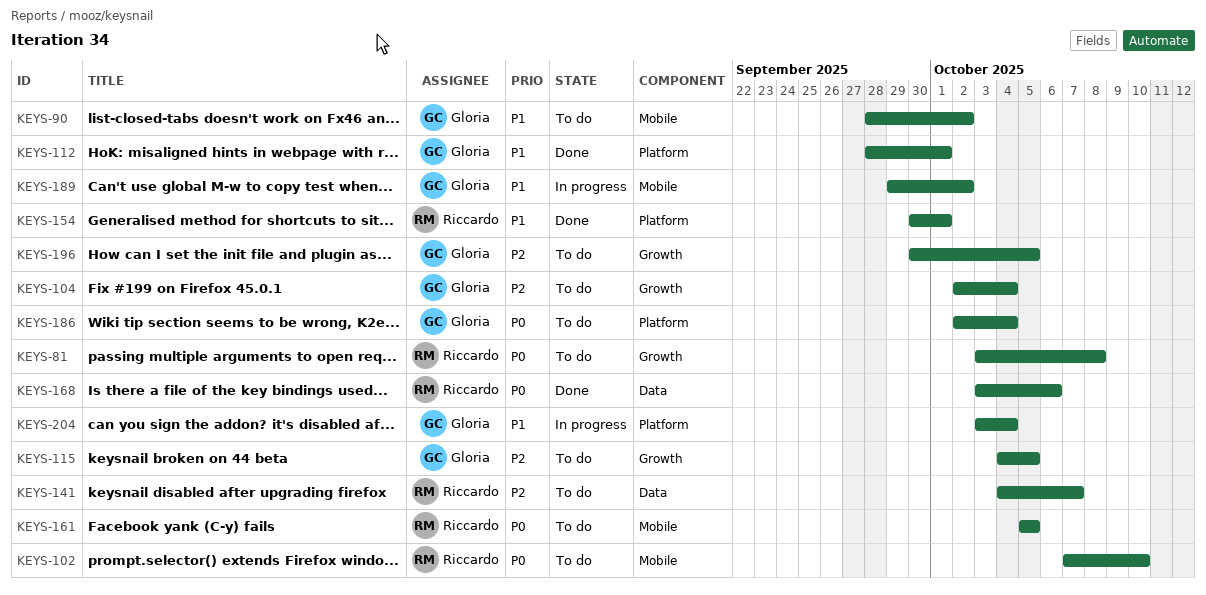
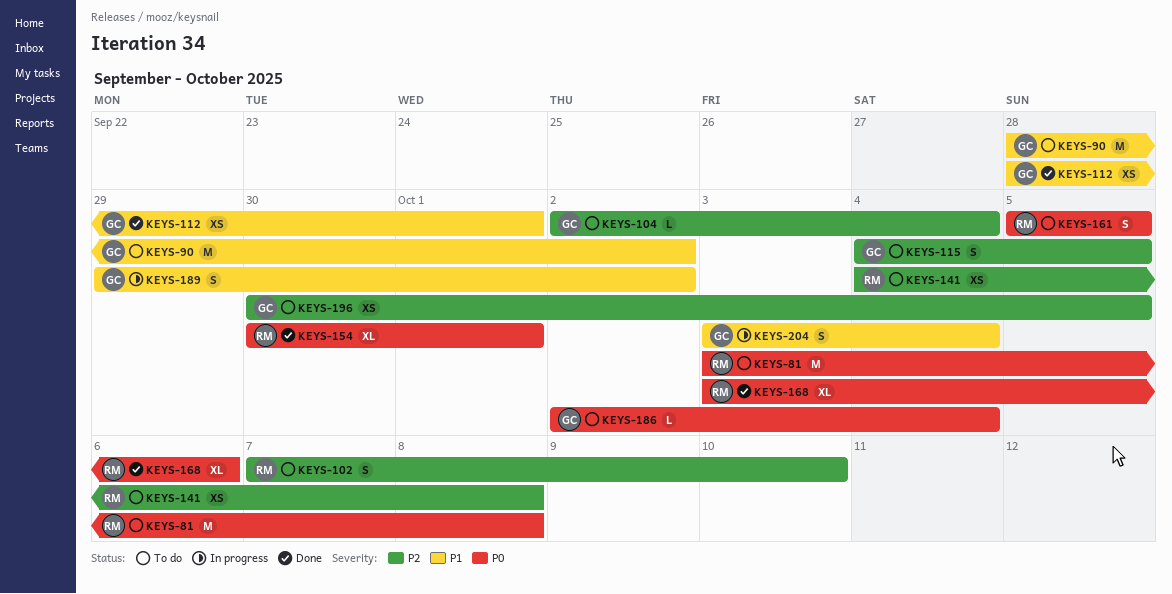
KEYS-102, priority: P0 -> P2
KEYS-141, due: Oct 7 -> Oct 8
KEYS-154, priority: P1 -> P0

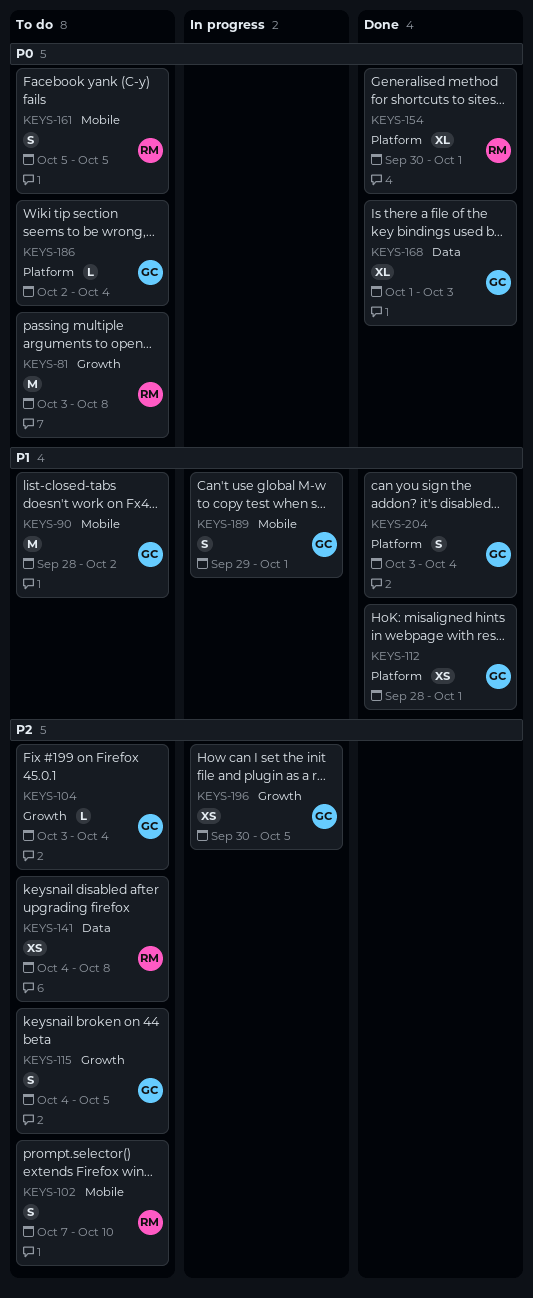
KEYS-104, start: Oct 2 -> Oct 3
KEYS-168, owner: RM -> GC
KEYS-168, start: Oct 3 -> Oct 1
KEYS-168, due: Oct 6 -> Oct 3
KEYS-189, due: Oct 2 -> Oct 1
KEYS-196, status: To do -> In progress
KEYS-204, status: In progress -> Done

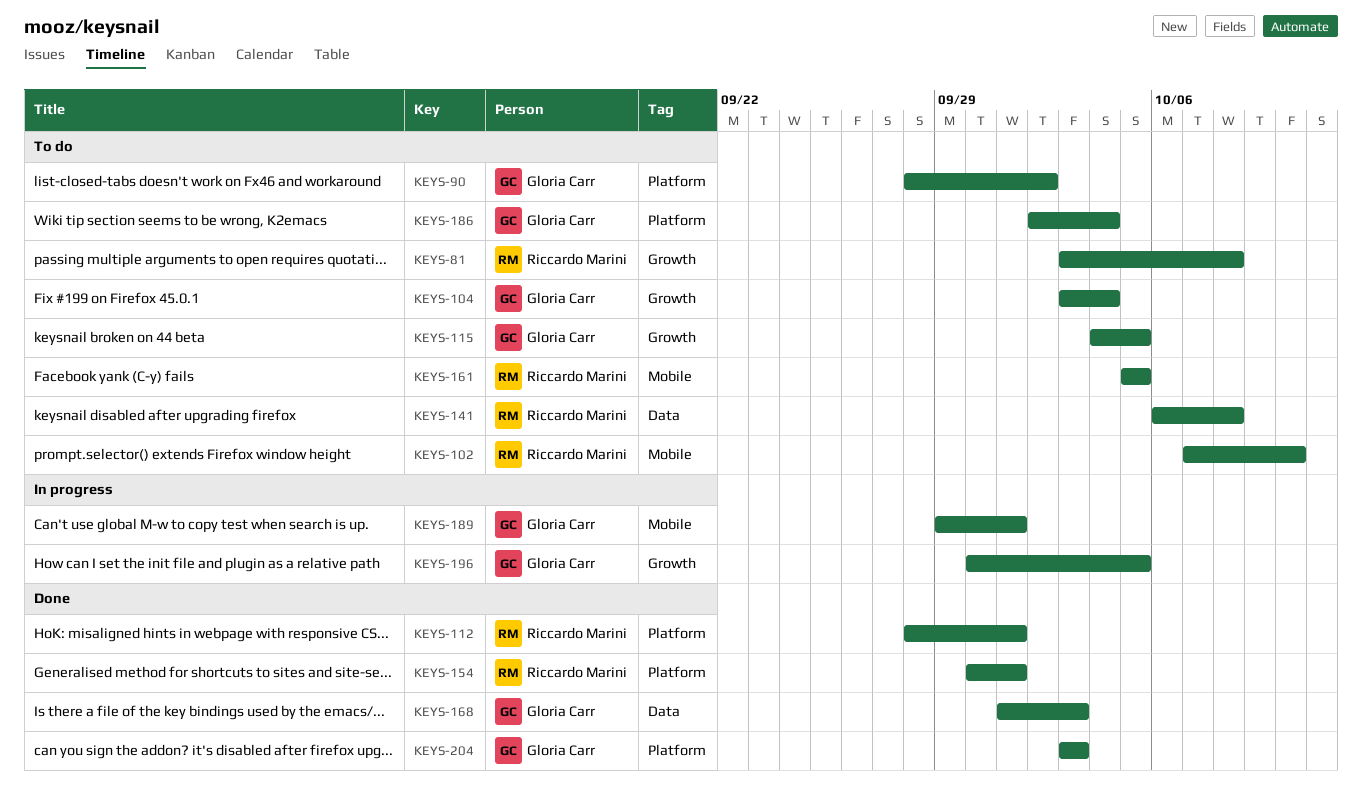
KEYS-90, label: Mobile -> Platform
KEYS-112, owner: Gloria Carr -> Riccardo Marini
KEYS-141, start: Oct 4 -> Oct 6
KEYS-204, due: Oct 4 -> Oct 3

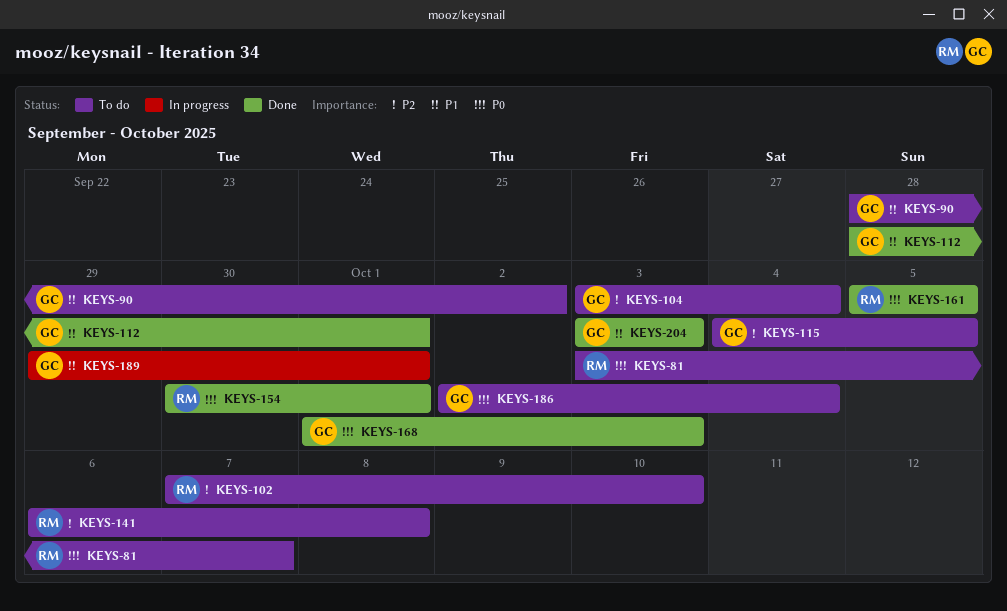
KEYS-81, due: Oct 8 -> Oct 7
KEYS-112, owner: Riccardo Marini -> Gloria Carr
KEYS-161, status: To do -> Done
KEYS-196: present -> none

